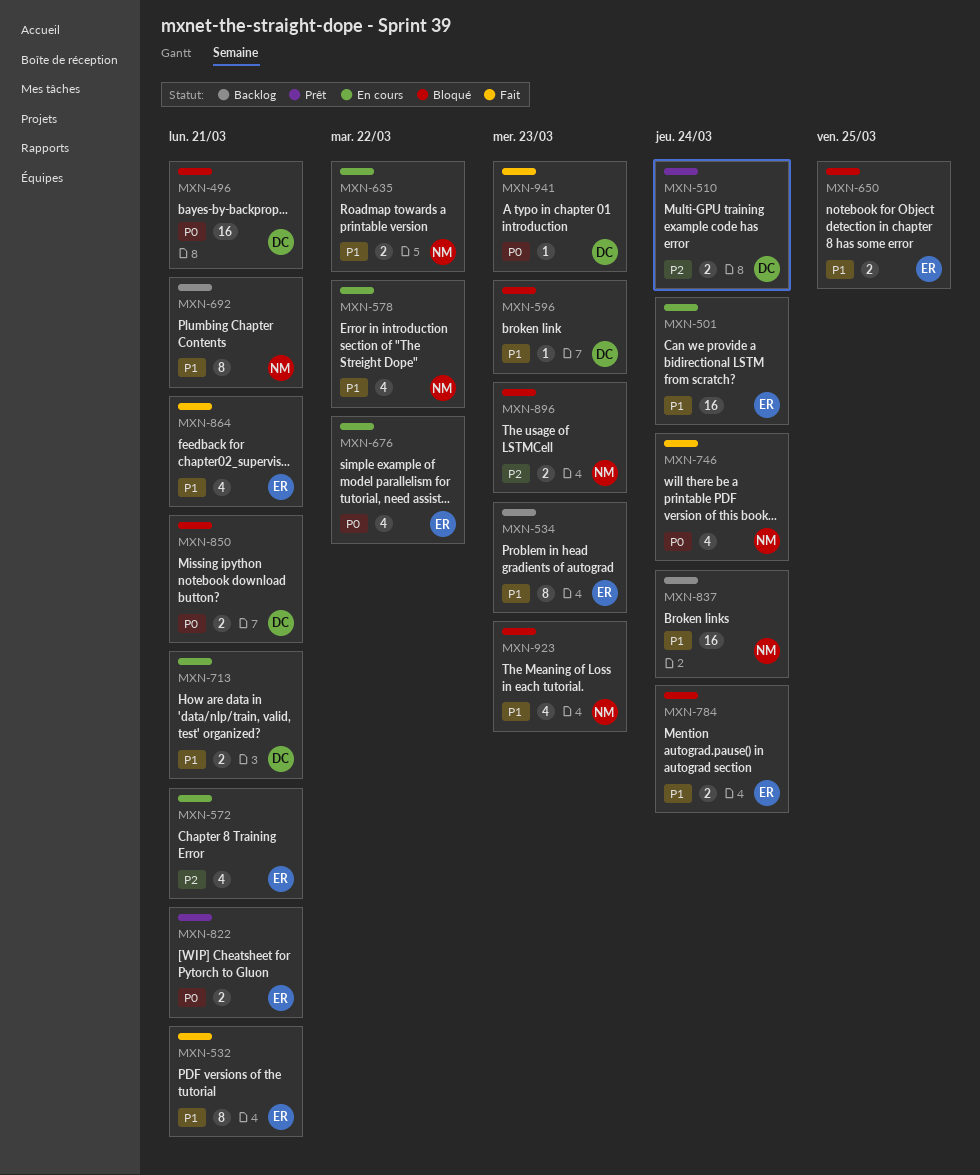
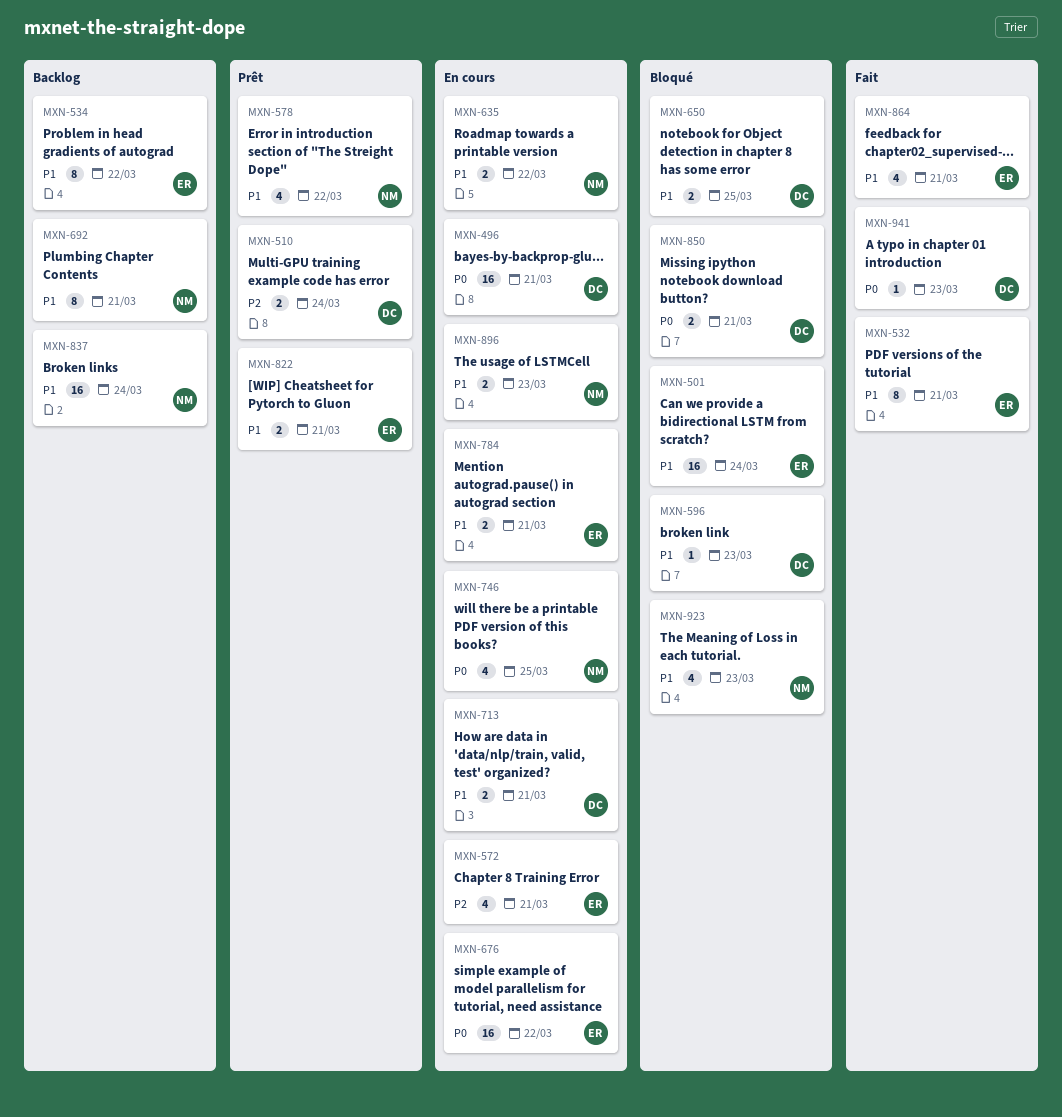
MXN-496, status: Bloqué -> En cours
MXN-501, status: En cours -> Bloqué
MXN-534, due: Mar 23 -> Mar 22
MXN-578, status: En cours -> Prêt
MXN-650, owner: ER -> DC
MXN-676, estimate: 4 -> 16
MXN-746, status: Fait -> En cours
MXN-746, due: Mar 24 -> Mar 25
MXN-784, status: Bloqué -> En cours
MXN-784, due: Mar 24 -> Mar 21
MXN-822, priority: P0 -> P1
MXN-896, status: Bloqué -> En cours
MXN-896, priority: P2 -> P1

